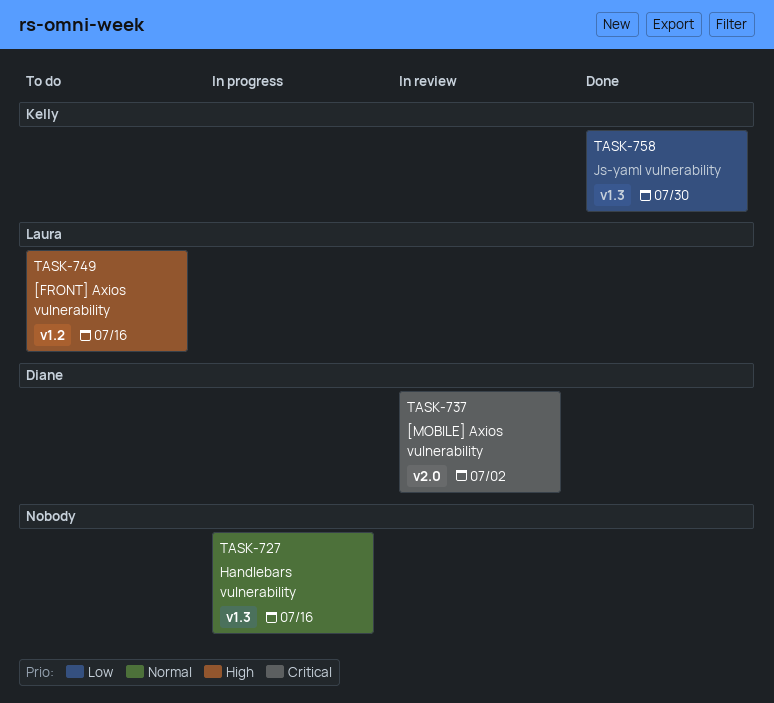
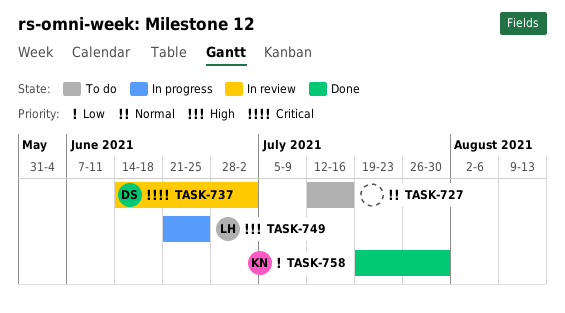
TASK-727, status: In progress -> To do
TASK-749, status: To do -> In progress
TASK-749, due: Jul 16 -> Jun 25

